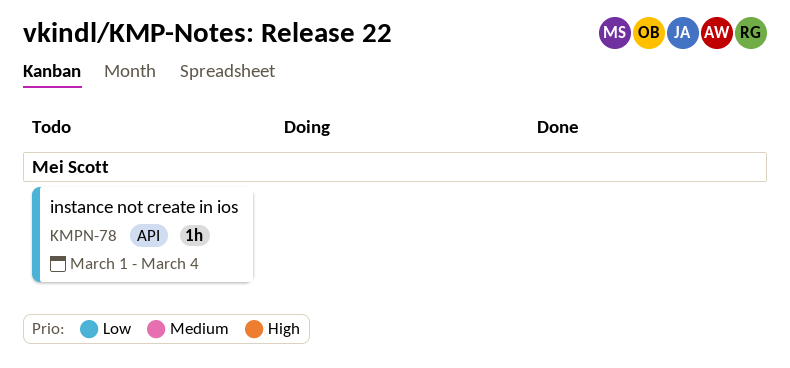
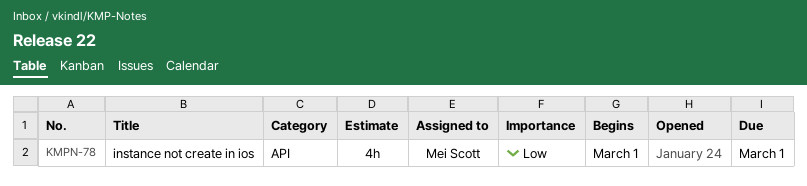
KMPN-78, estimate: 1h -> 4h
KMPN-78, due: Mar 4 -> Mar 1

